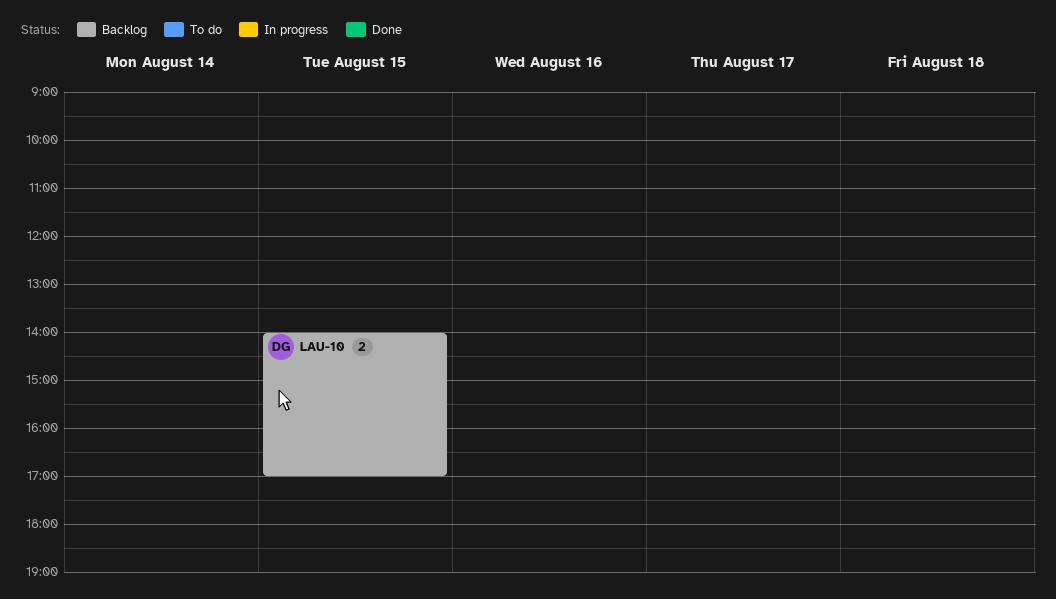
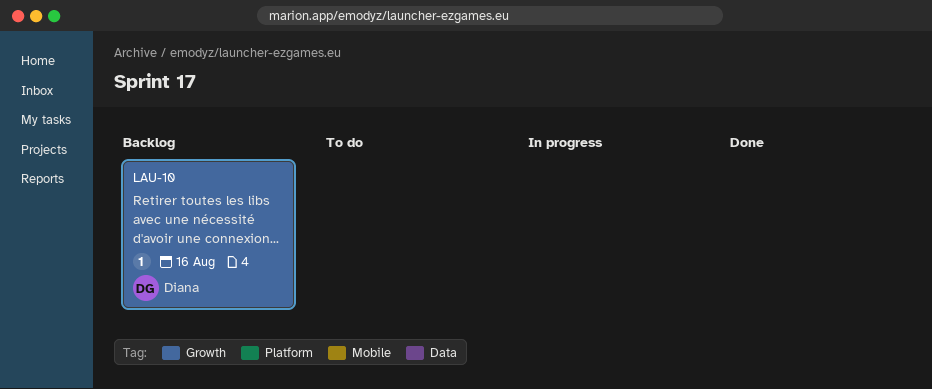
LAU-10, estimate: 2 -> 1
LAU-10, day: Aug 15 -> Aug 16

